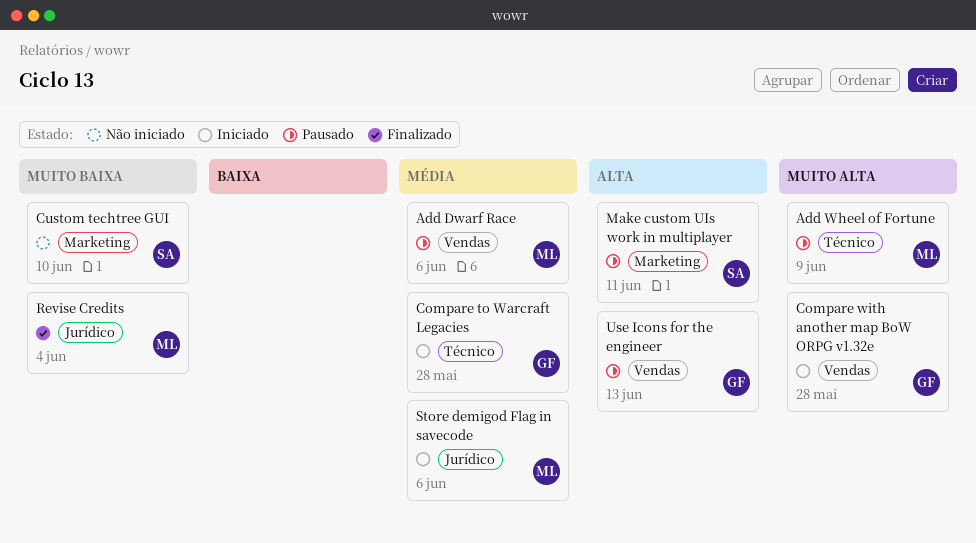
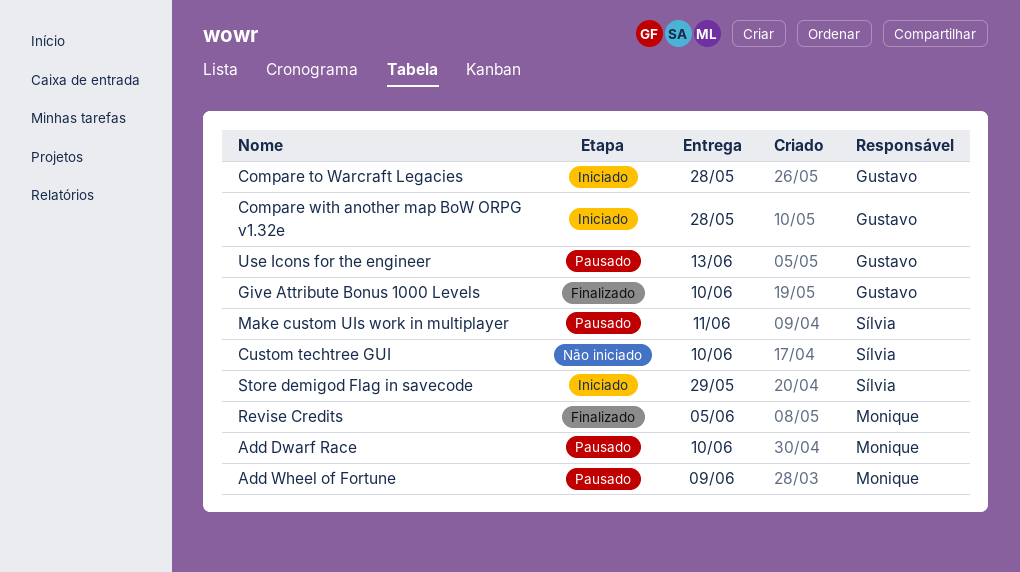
Add Dwarf Race, due: Jun 6 -> Jun 10
Give Attribute Bonus 1000 Levels: none -> present
Revise Credits, due: Jun 4 -> Jun 5
Store demigod Flag in savecode, owner: Monique -> Sílvia
Store demigod Flag in savecode, due: Jun 6 -> May 29

